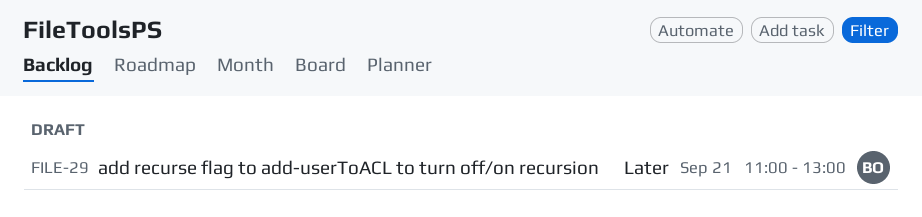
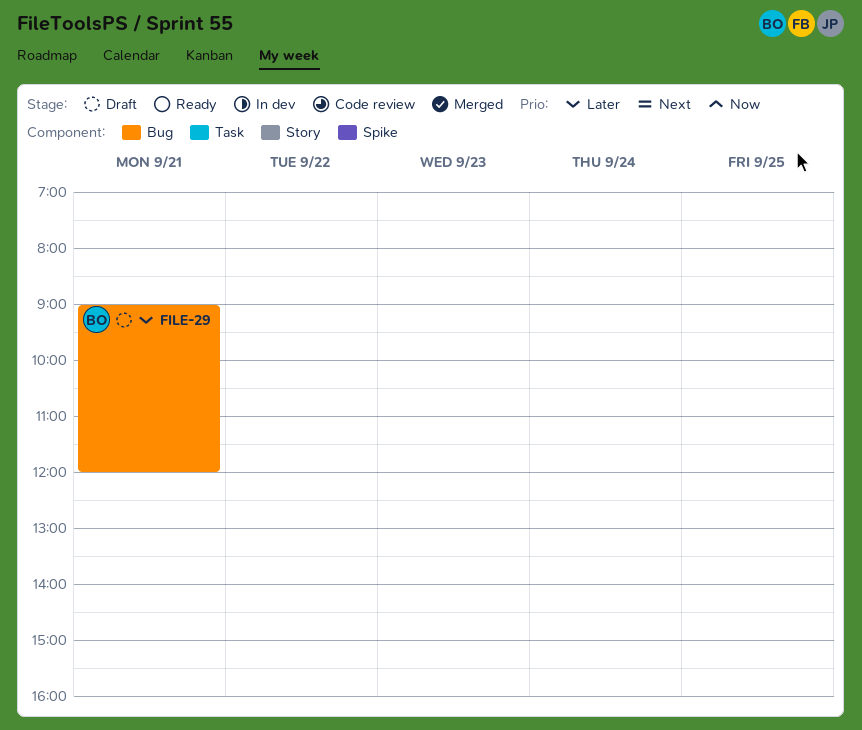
FILE-29, begins: 11:00 -> 09:00
FILE-29, ends: 13:00 -> 12:00

